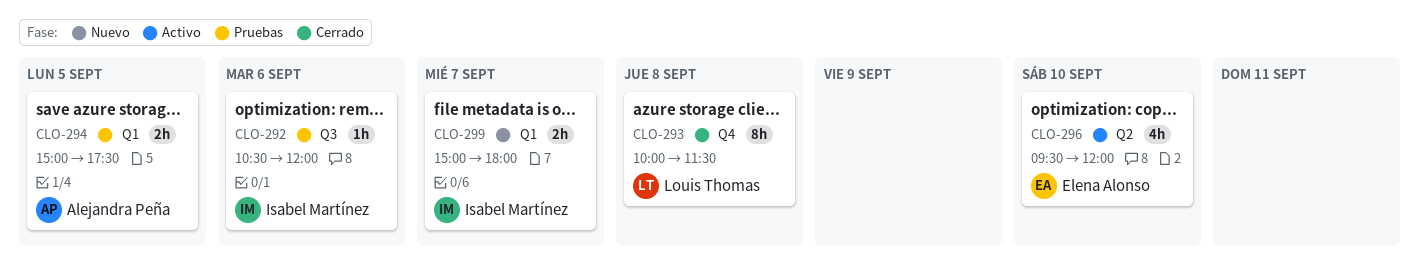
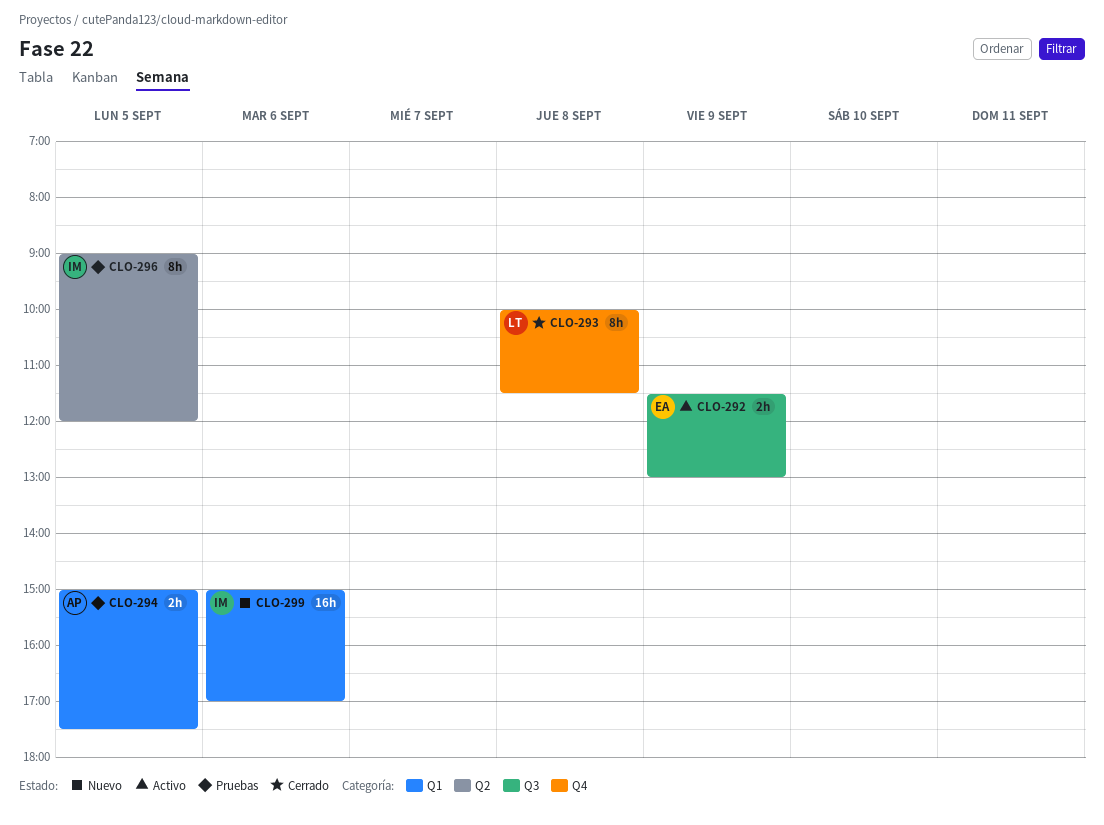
CLO-292, status: Pruebas -> Activo
CLO-292, owner: Isabel Martínez -> Elena Alonso
CLO-292, estimate: 1h -> 2h
CLO-292, day: Sep 6 -> Sep 9
CLO-292, begins: 10:30 -> 11:30
CLO-292, ends: 12:00 -> 13:00
CLO-296, status: Activo -> Pruebas
CLO-296, owner: Elena Alonso -> Isabel Martínez
CLO-296, estimate: 4h -> 8h
CLO-296, day: Sep 10 -> Sep 5
CLO-296, begins: 09:30 -> 09:00
CLO-299, estimate: 2h -> 16h
CLO-299, day: Sep 7 -> Sep 6
CLO-299, ends: 18:00 -> 17:00

